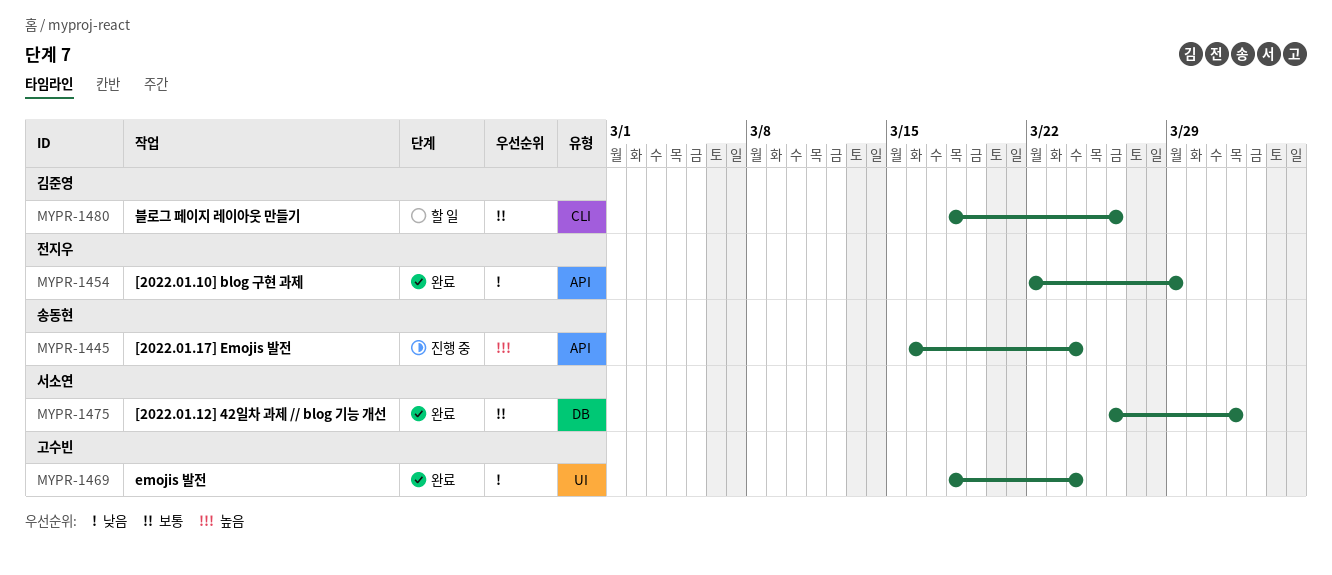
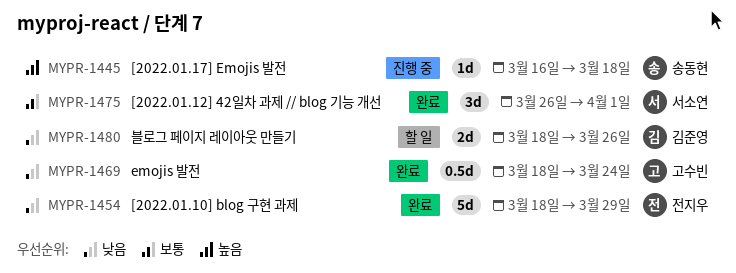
MYPR-1445, due: Mar 24 -> Mar 18
MYPR-1454, start: Mar 22 -> Mar 18
MYPR-1480, priority: 보통 -> 낮음

